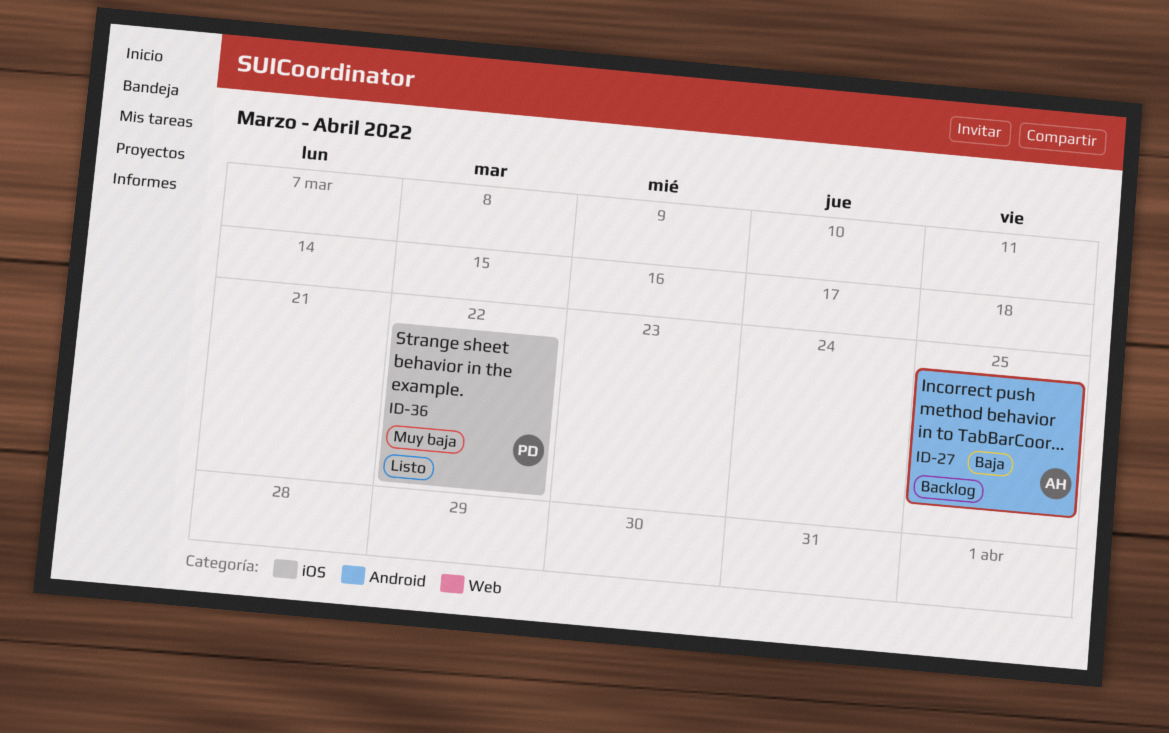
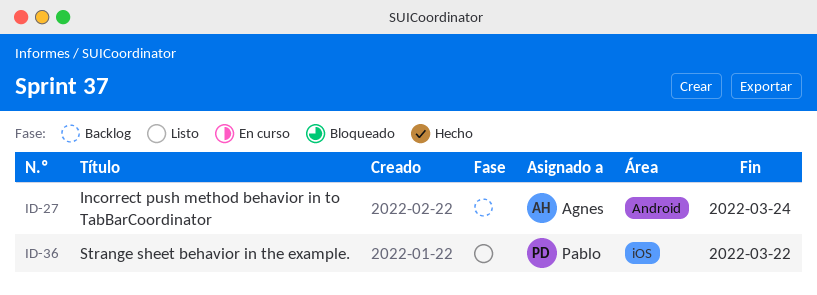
ID-27, due: Mar 25 -> Mar 24

